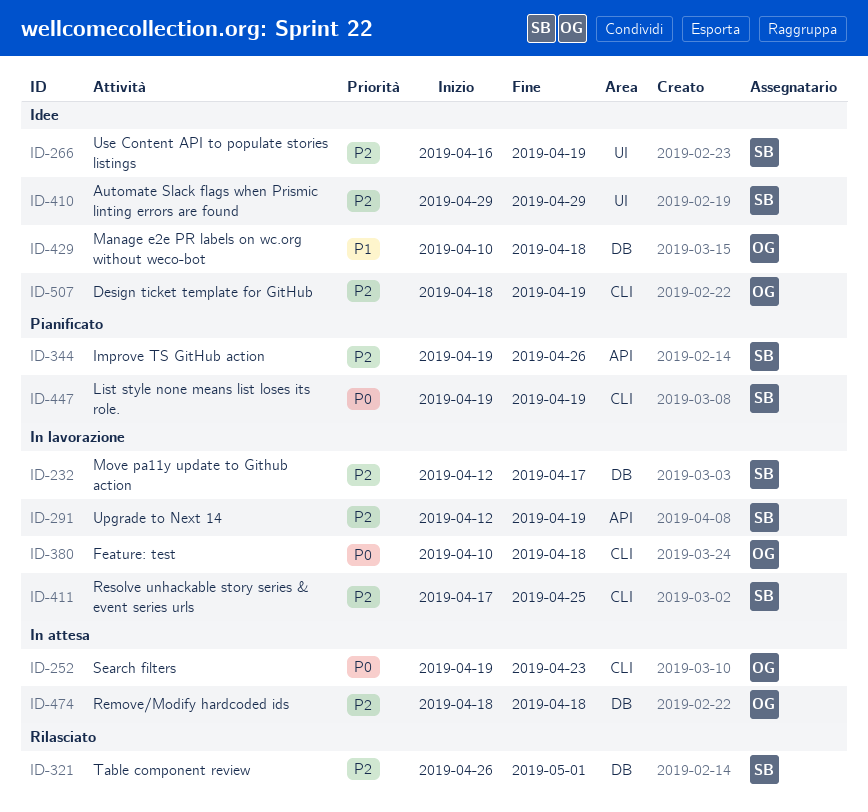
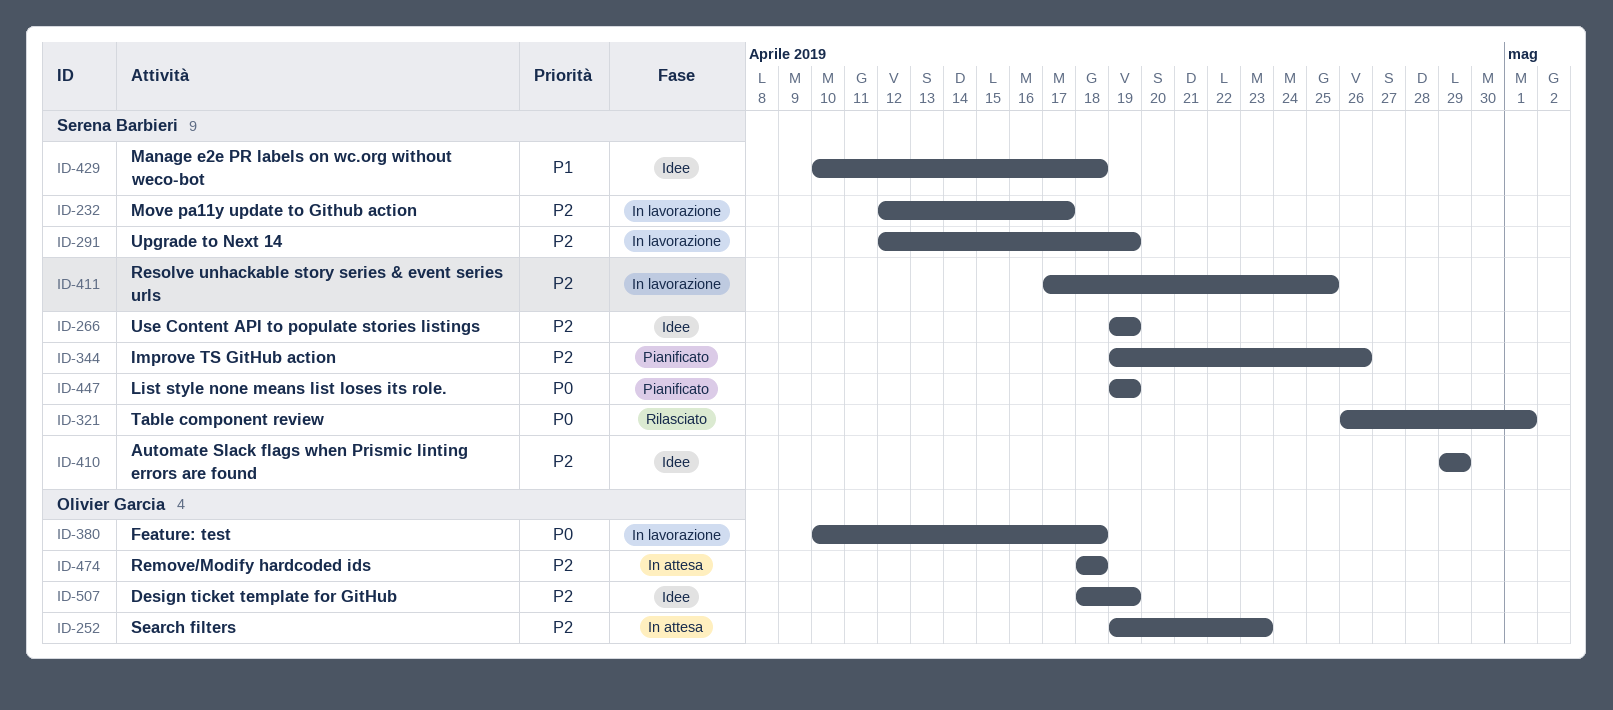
ID-252, priority: P0 -> P2
ID-266, start: Apr 16 -> Apr 19
ID-321, priority: P2 -> P0
ID-429, owner: Olivier Garcia -> Serena Barbieri

